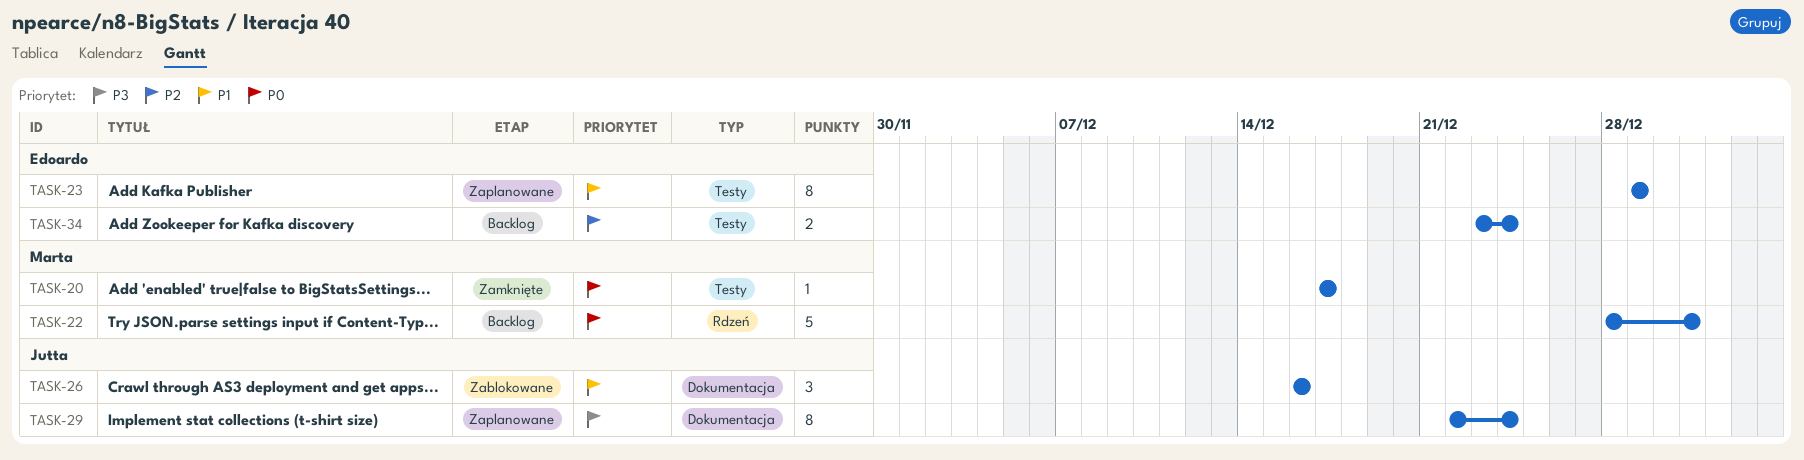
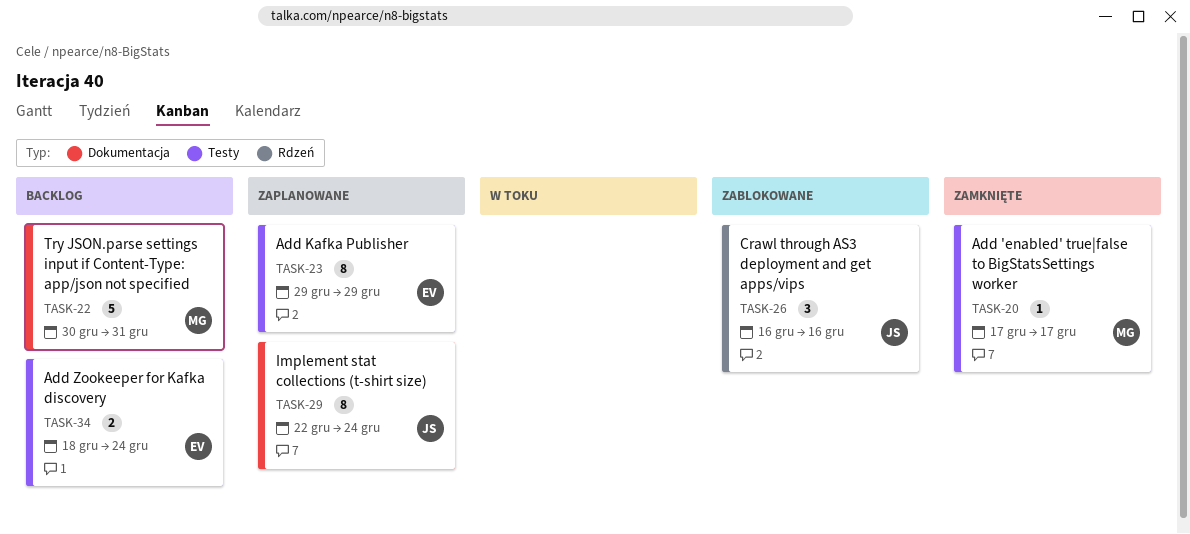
TASK-22, label: Rdzeń -> Dokumentacja
TASK-22, start: Dec 28 -> Dec 30
TASK-26, label: Dokumentacja -> Rdzeń
TASK-34, start: Dec 23 -> Dec 18

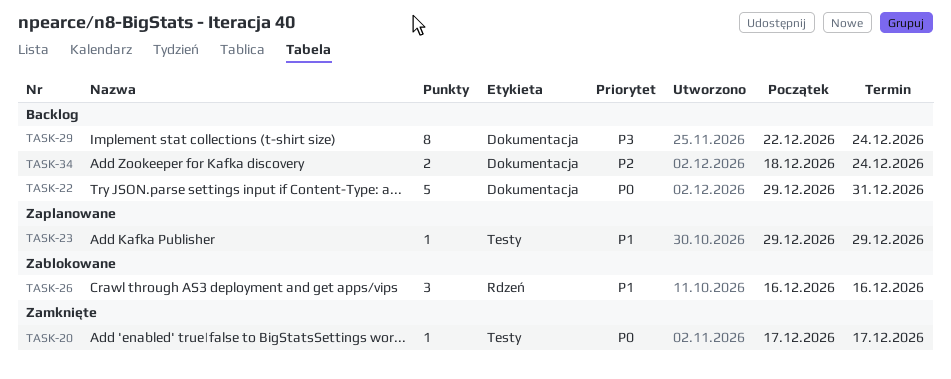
TASK-22, start: Dec 30 -> Dec 29
TASK-23, estimate: 8 -> 1
TASK-29, status: Zaplanowane -> Backlog
TASK-34, label: Testy -> Dokumentacja

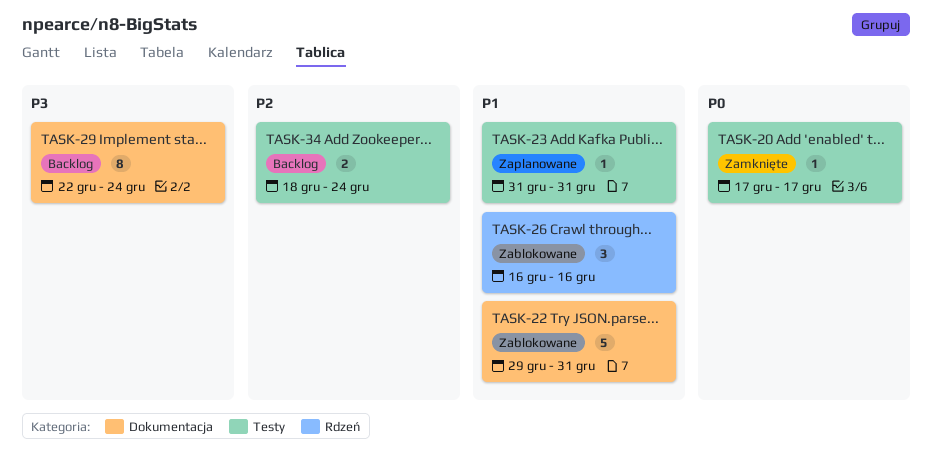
TASK-22, status: Backlog -> Zablokowane
TASK-22, priority: P0 -> P1
TASK-23, start: Dec 29 -> Dec 31
TASK-23, due: Dec 29 -> Dec 31
TASK-34, label: Dokumentacja -> Testy

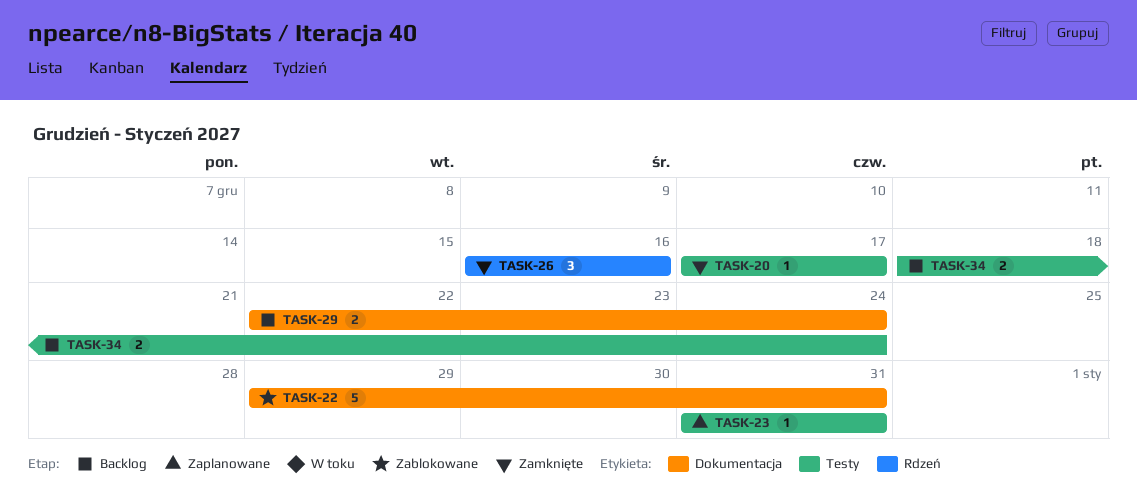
TASK-26, status: Zablokowane -> Zamknięte
TASK-29, estimate: 8 -> 2

